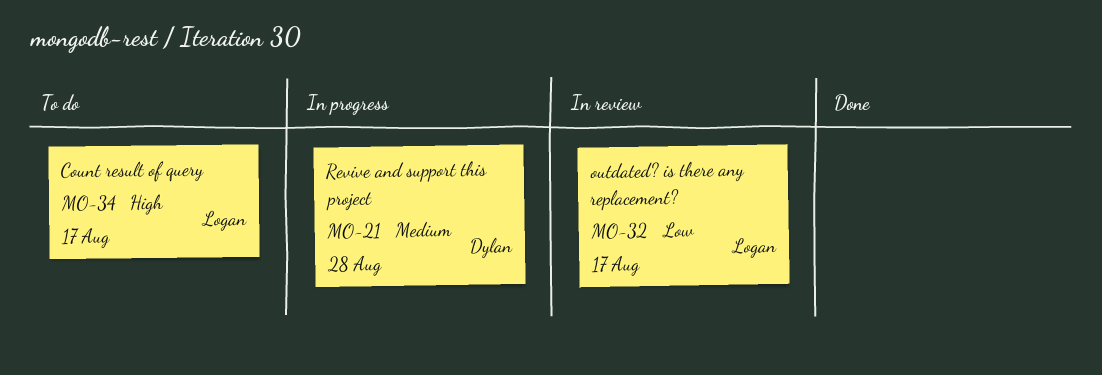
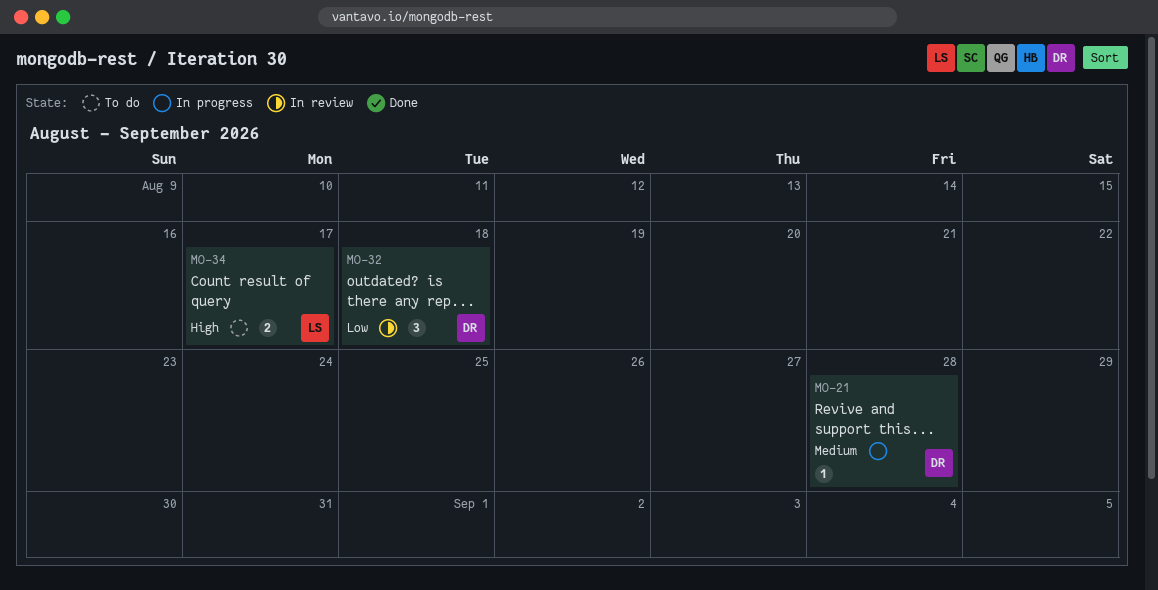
MO-32, owner: Logan -> Dylan
MO-32, due: Aug 17 -> Aug 18

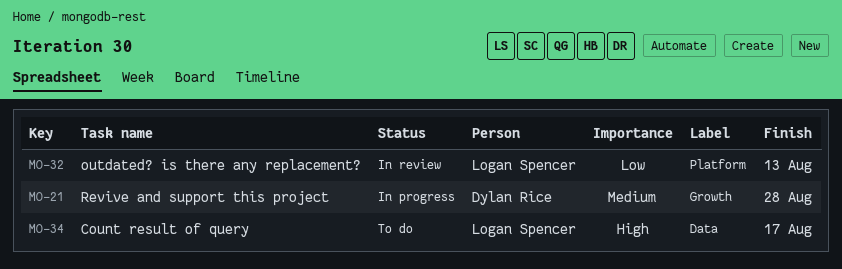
MO-32, owner: Dylan Rice -> Logan Spencer
MO-32, due: Aug 18 -> Aug 13

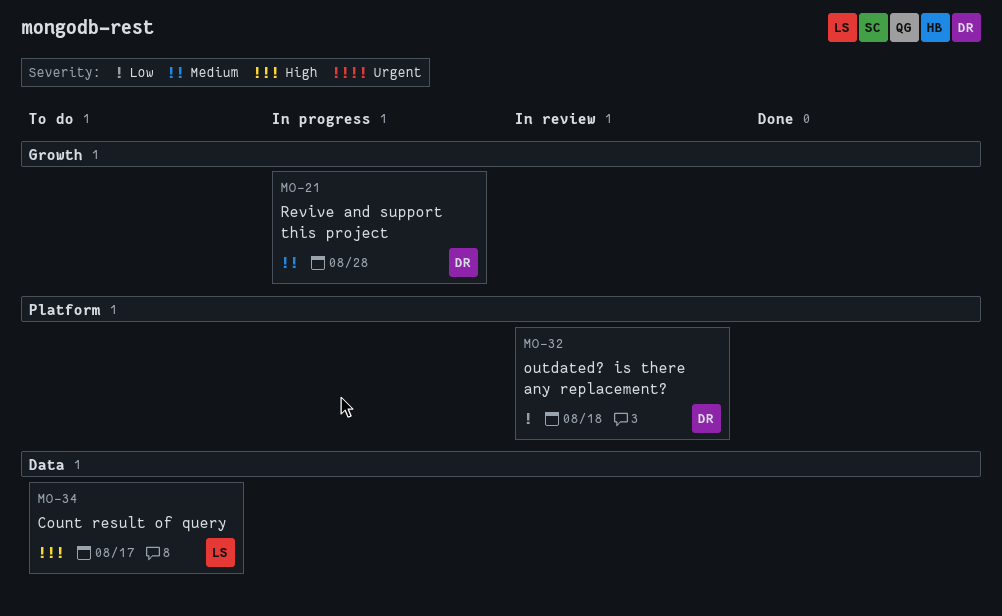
MO-32, owner: Logan Spencer -> Dylan Rice
MO-32, due: Aug 13 -> Aug 18

